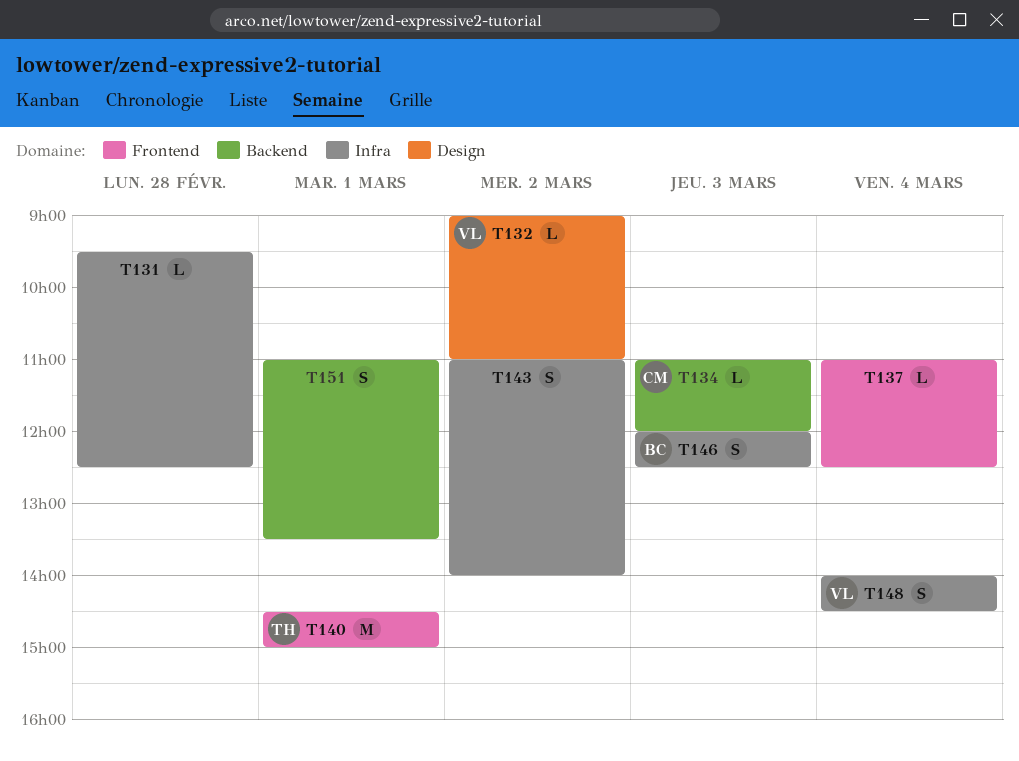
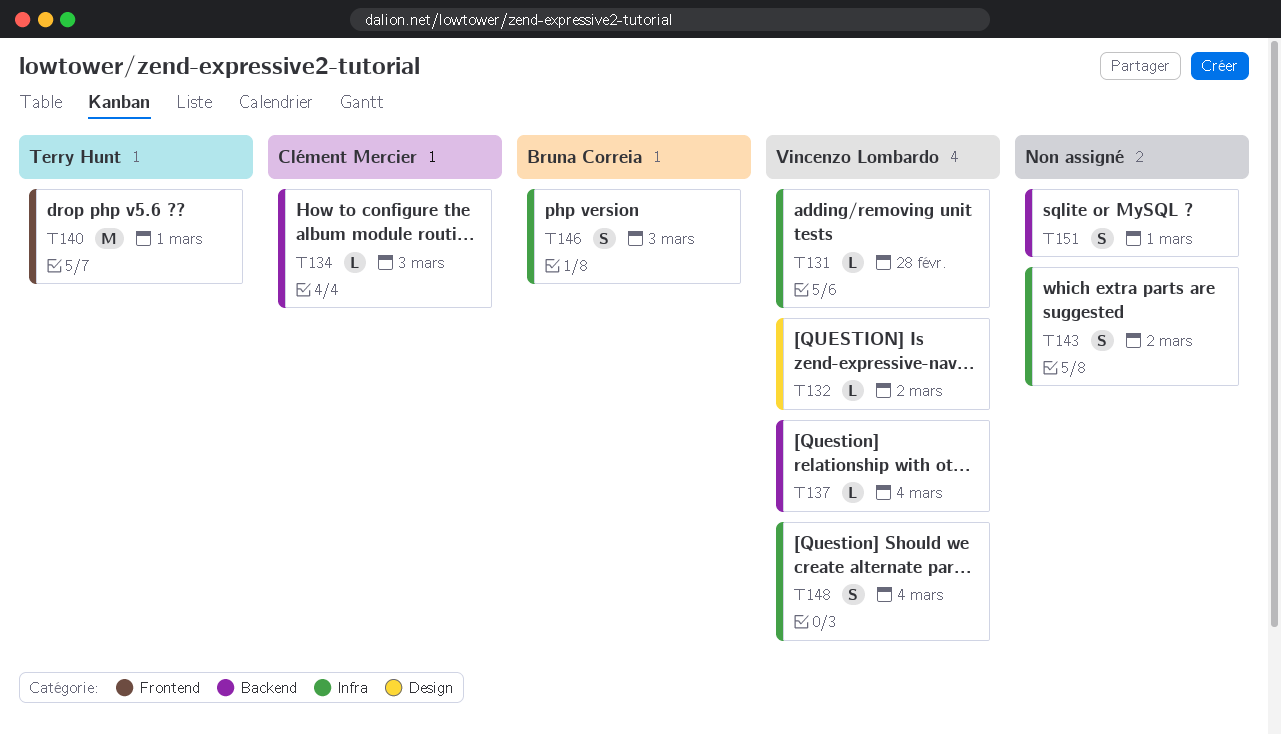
T131, owner: none -> Vincenzo Lombardo
T137, owner: none -> Vincenzo Lombardo
T137, label: Frontend -> Backend

